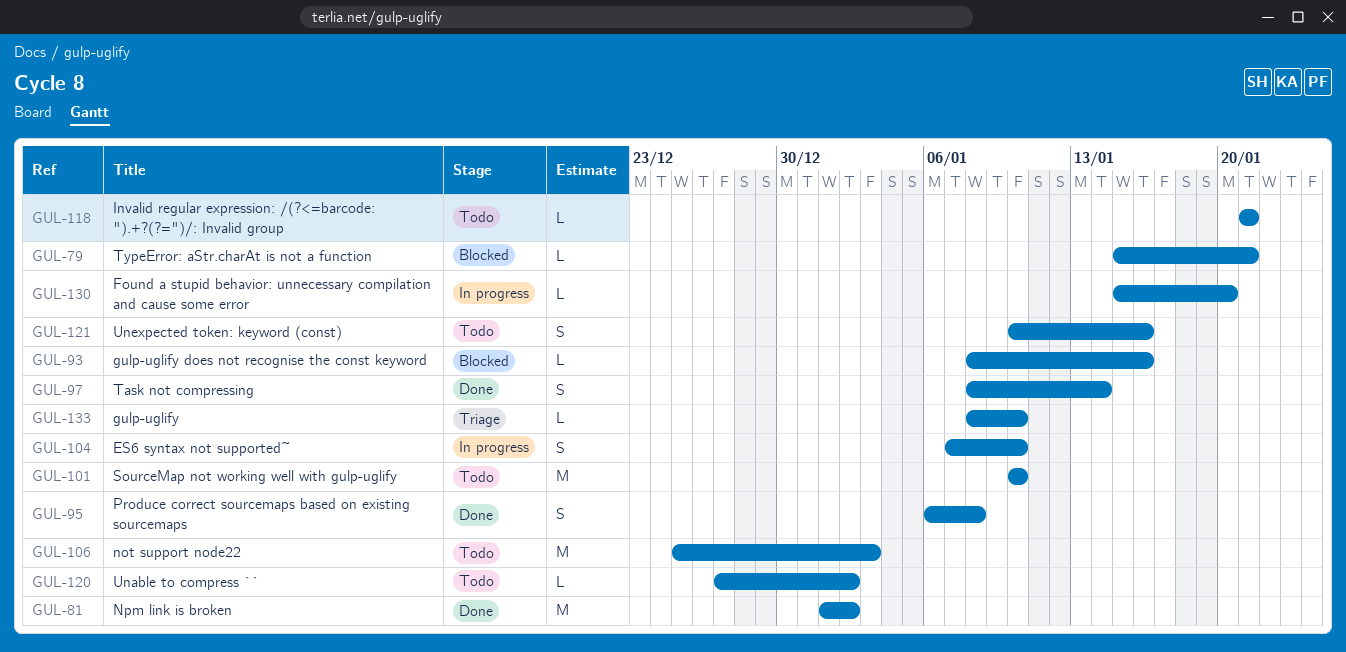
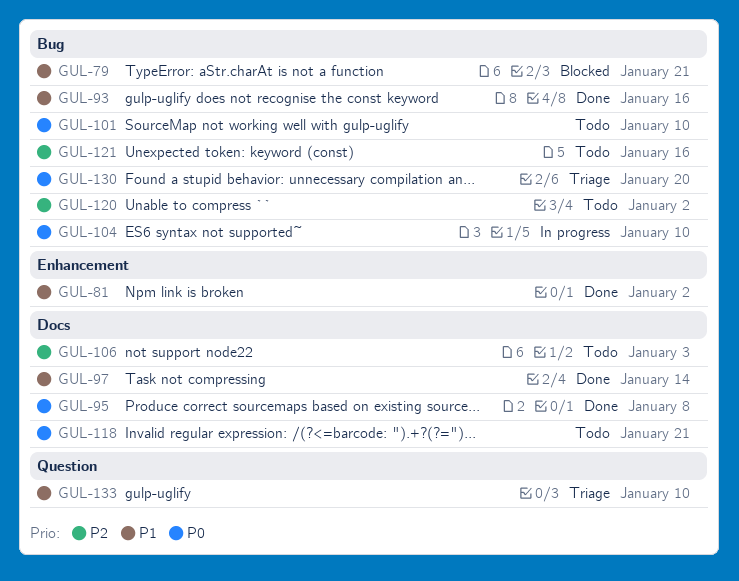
GUL-93, status: Blocked -> Done
GUL-130, status: In progress -> Triage

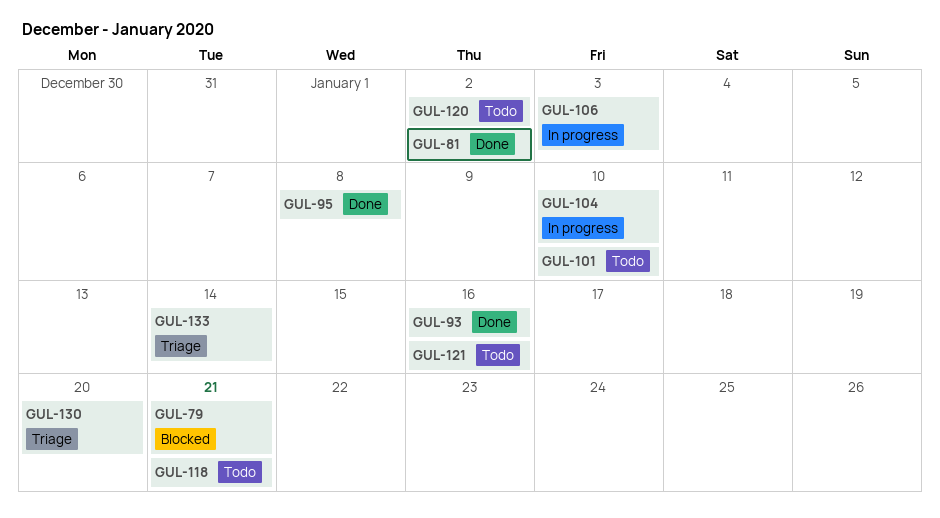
GUL-97: present -> none
GUL-106, status: Todo -> In progress
GUL-133, due: Jan 10 -> Jan 14

